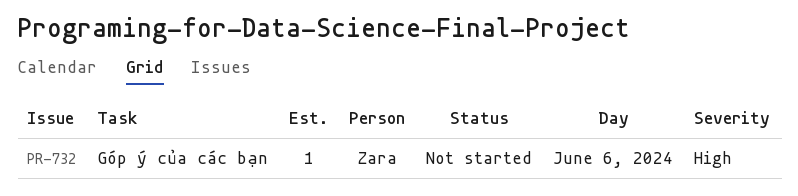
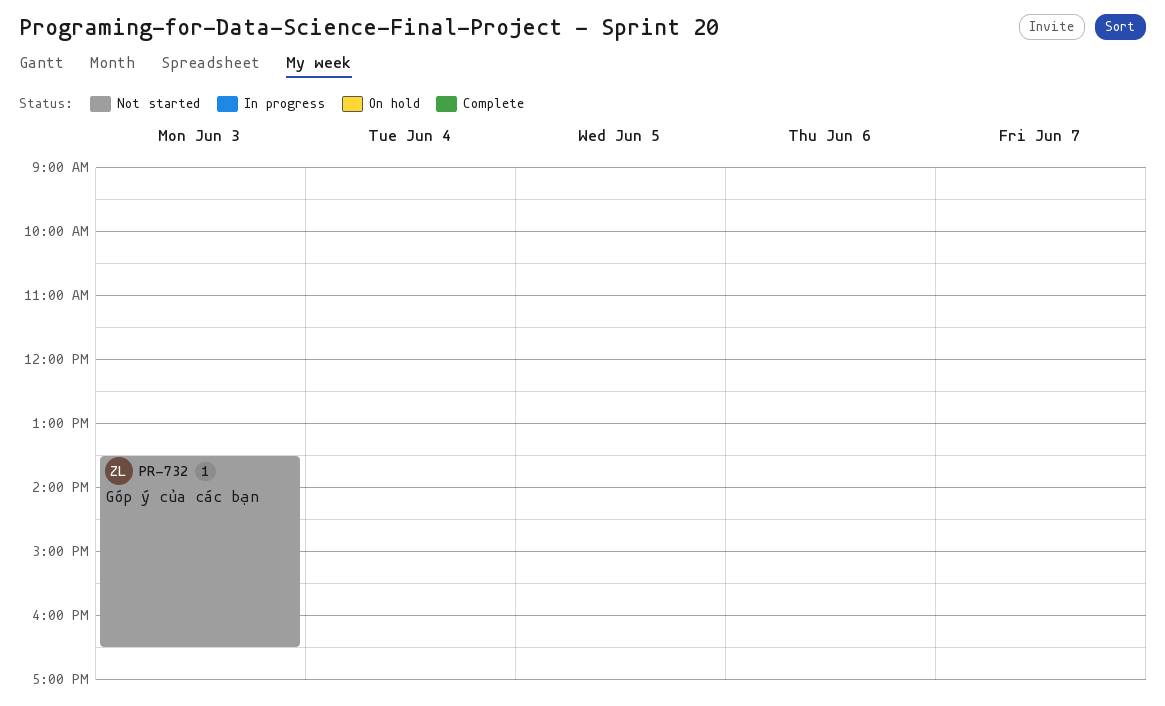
PR-732, day: Jun 6 -> Jun 3

